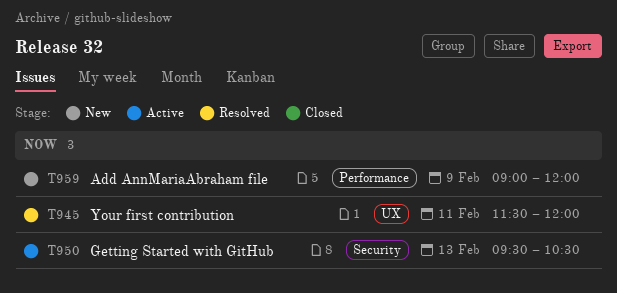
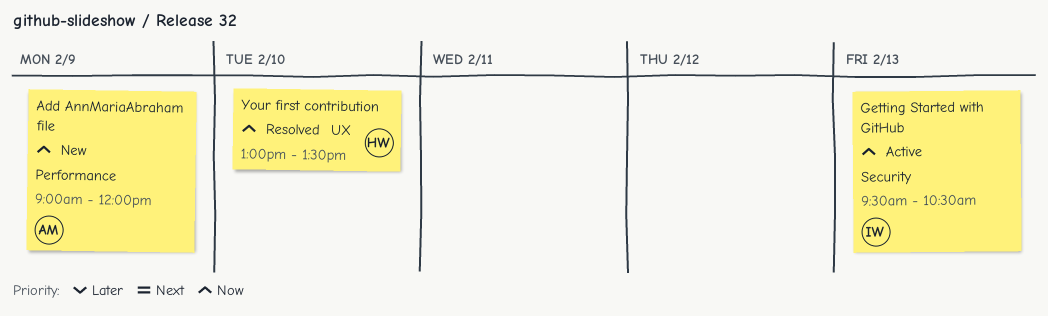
Your first contribution, day: Feb 11 -> Feb 10
Your first contribution, begins: 11:30 -> 13:00
Your first contribution, ends: 12:00 -> 13:30

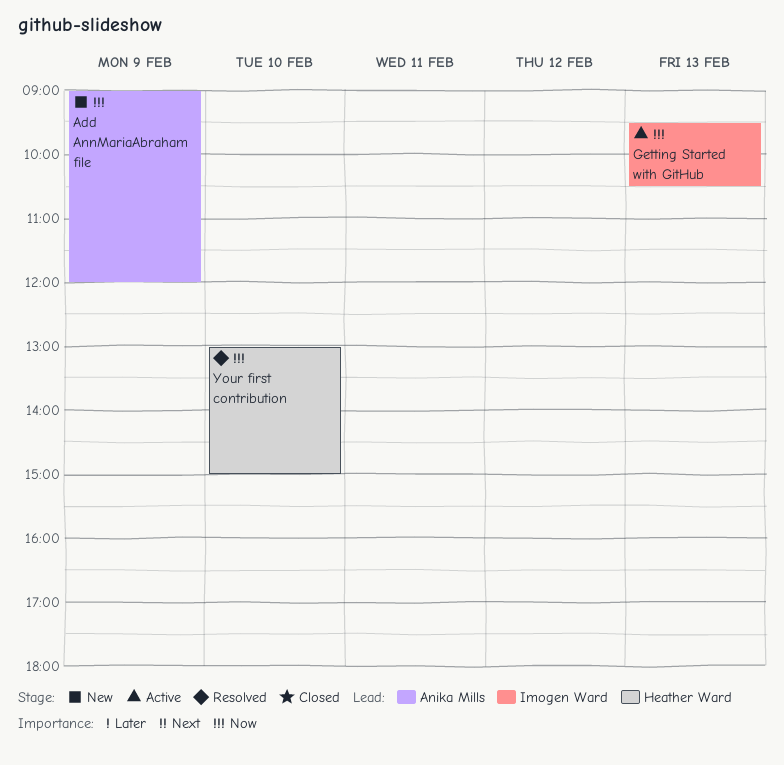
Your first contribution, ends: 13:30 -> 15:00

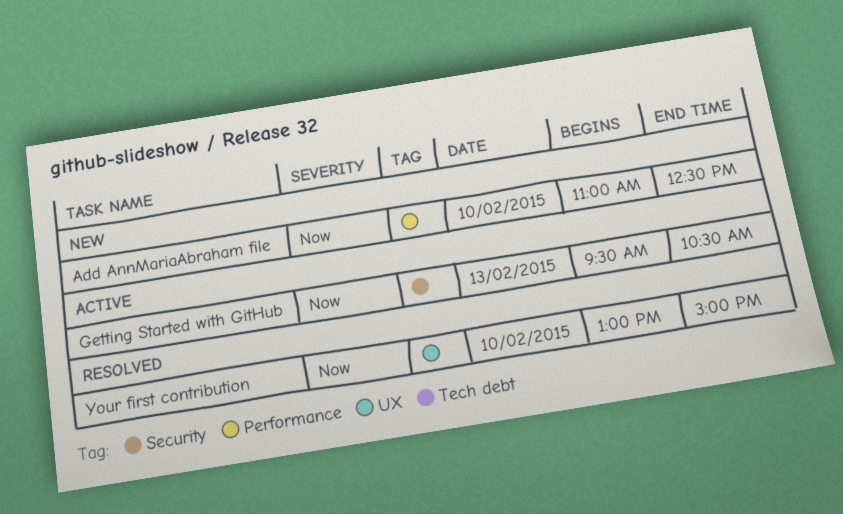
Add AnnMariaAbraham file, day: Feb 9 -> Feb 10
Add AnnMariaAbraham file, begins: 09:00 -> 11:00
Add AnnMariaAbraham file, ends: 12:00 -> 12:30

